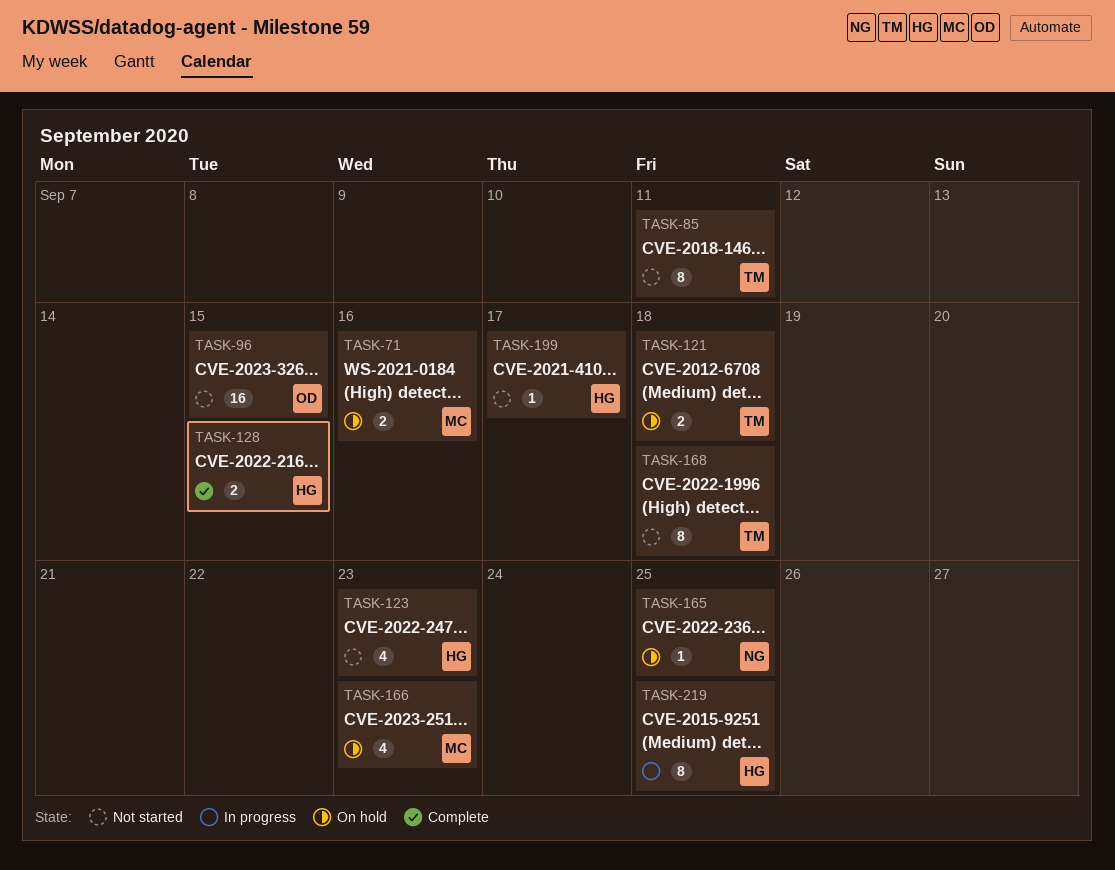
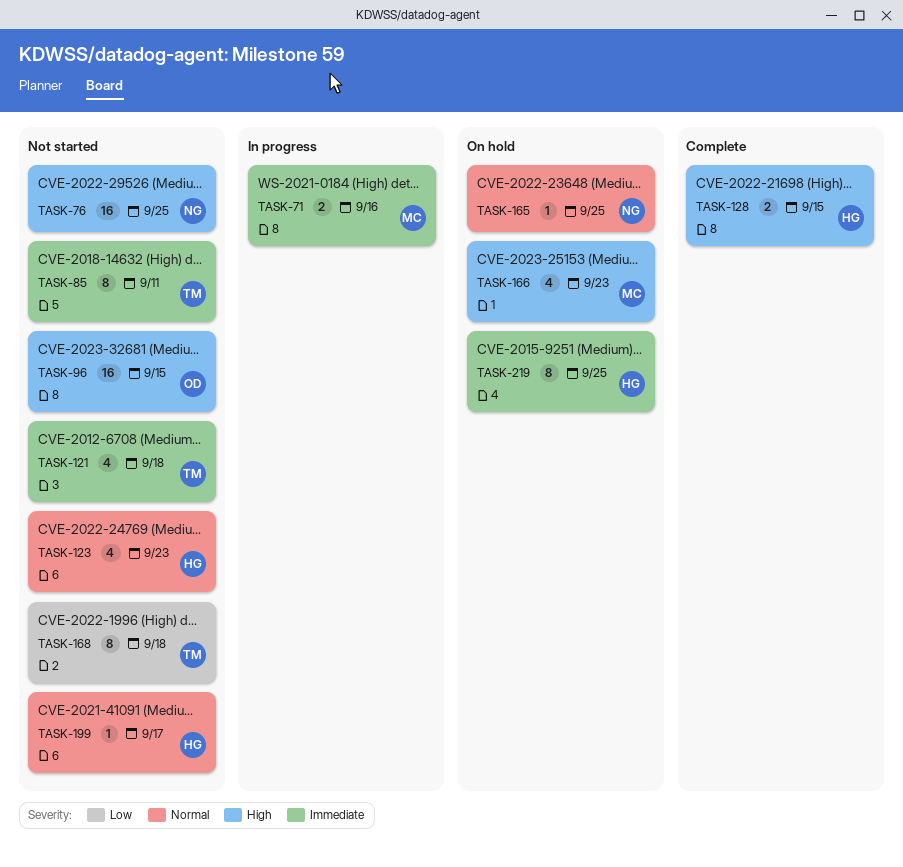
TASK-71, status: On hold -> In progress
TASK-76: none -> present
TASK-121, status: On hold -> Not started
TASK-121, estimate: 2 -> 4
TASK-219, status: In progress -> On hold

